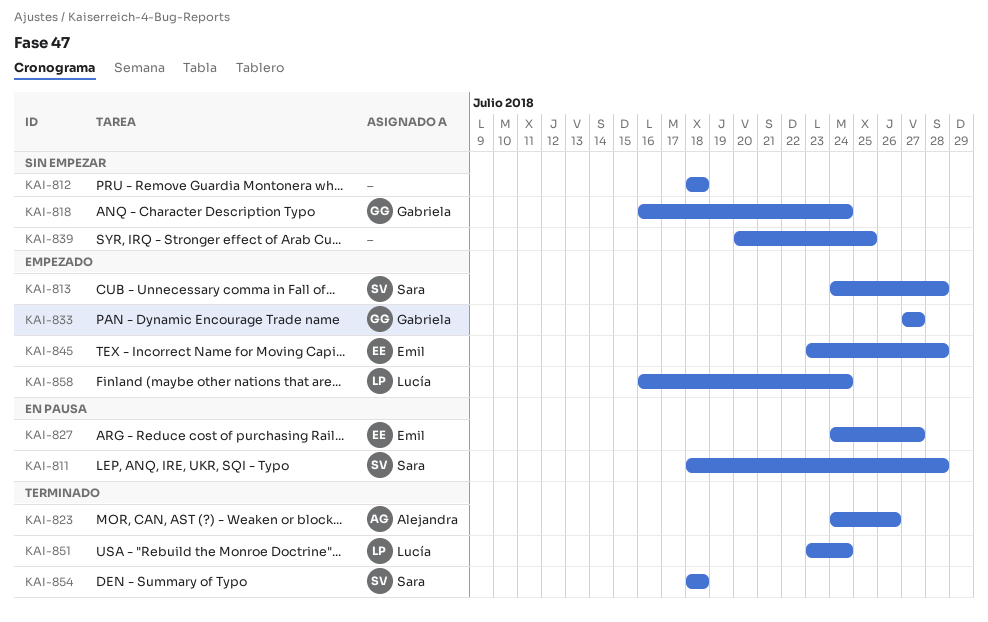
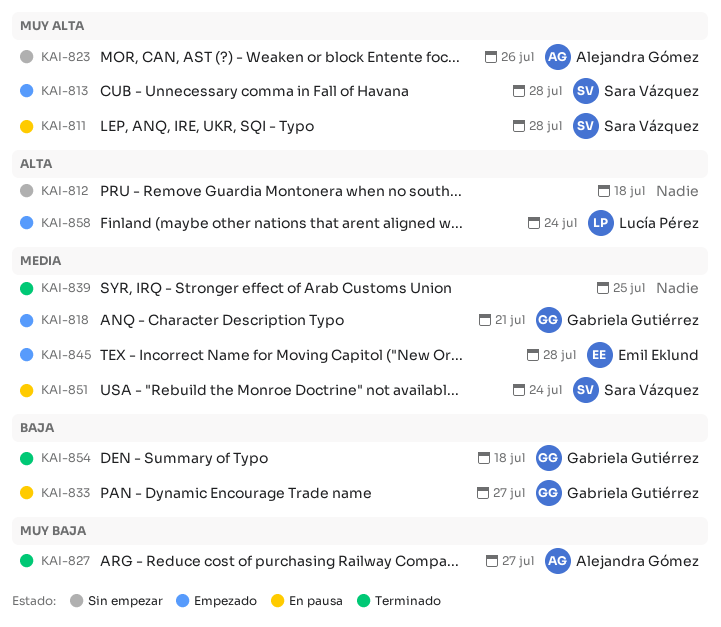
KAI-818, status: Sin empezar -> Empezado
KAI-818, due: Jul 24 -> Jul 21
KAI-823, status: Terminado -> Sin empezar
KAI-827, status: En pausa -> Terminado
KAI-827, owner: Emil Eklund -> Alejandra Gómez
KAI-833, status: Empezado -> En pausa
KAI-839, status: Sin empezar -> Terminado
KAI-851, status: Terminado -> En pausa
KAI-851, owner: Lucía Pérez -> Sara Vázquez
KAI-854, owner: Sara Vázquez -> Gabriela Gutiérrez

